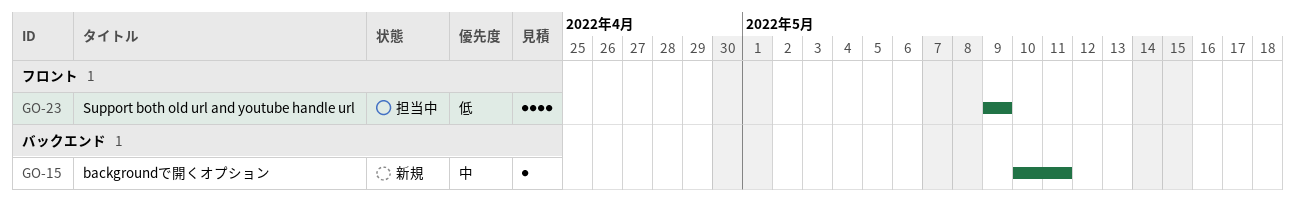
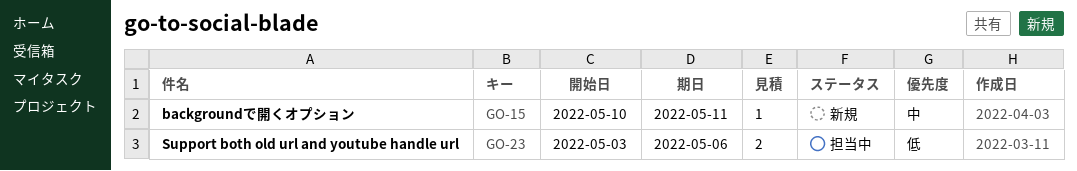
GO-23, estimate: 4 -> 2
GO-23, start: May 9 -> May 3
GO-23, due: May 9 -> May 6

